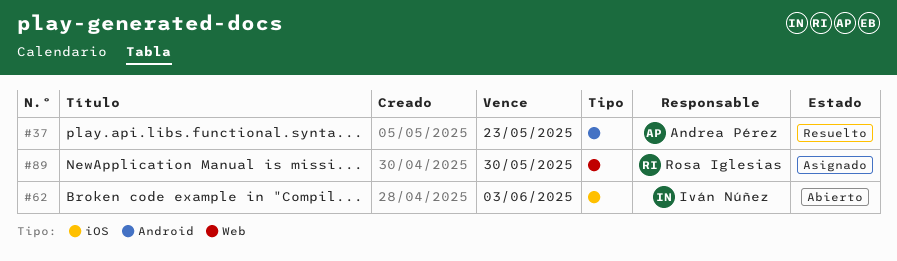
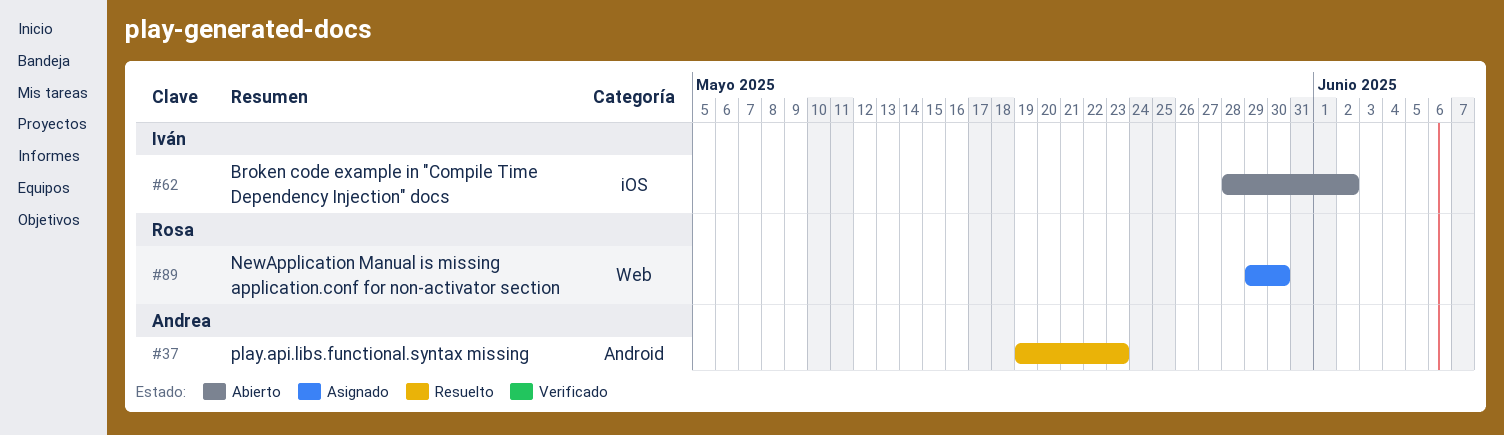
#62, due: Jun 3 -> Jun 2

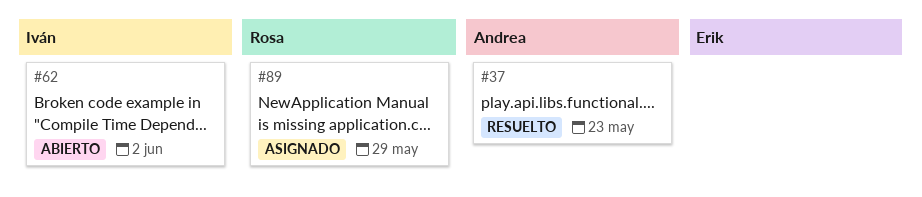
#89, due: May 30 -> May 29

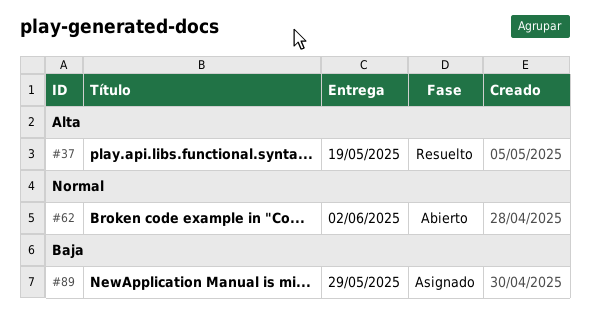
#37, due: May 23 -> May 19

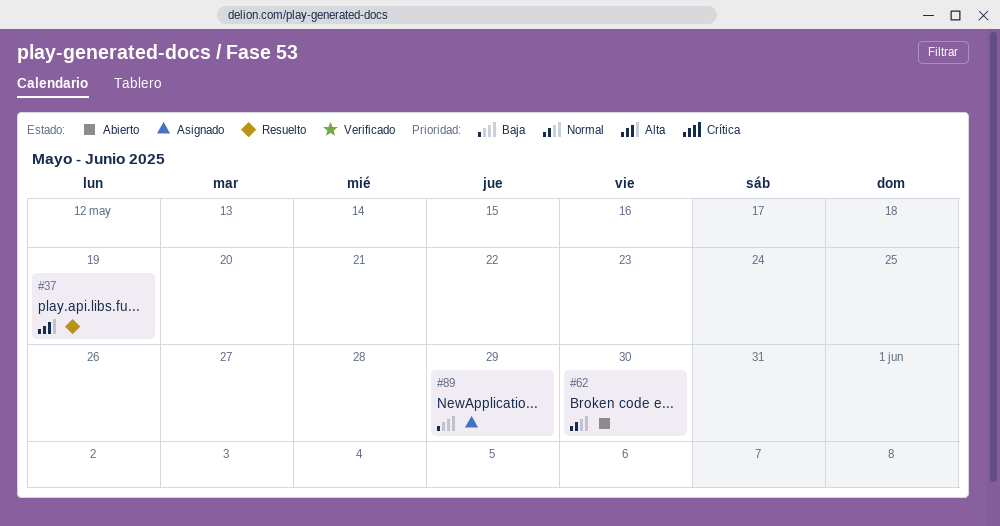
#62, due: Jun 2 -> May 30

